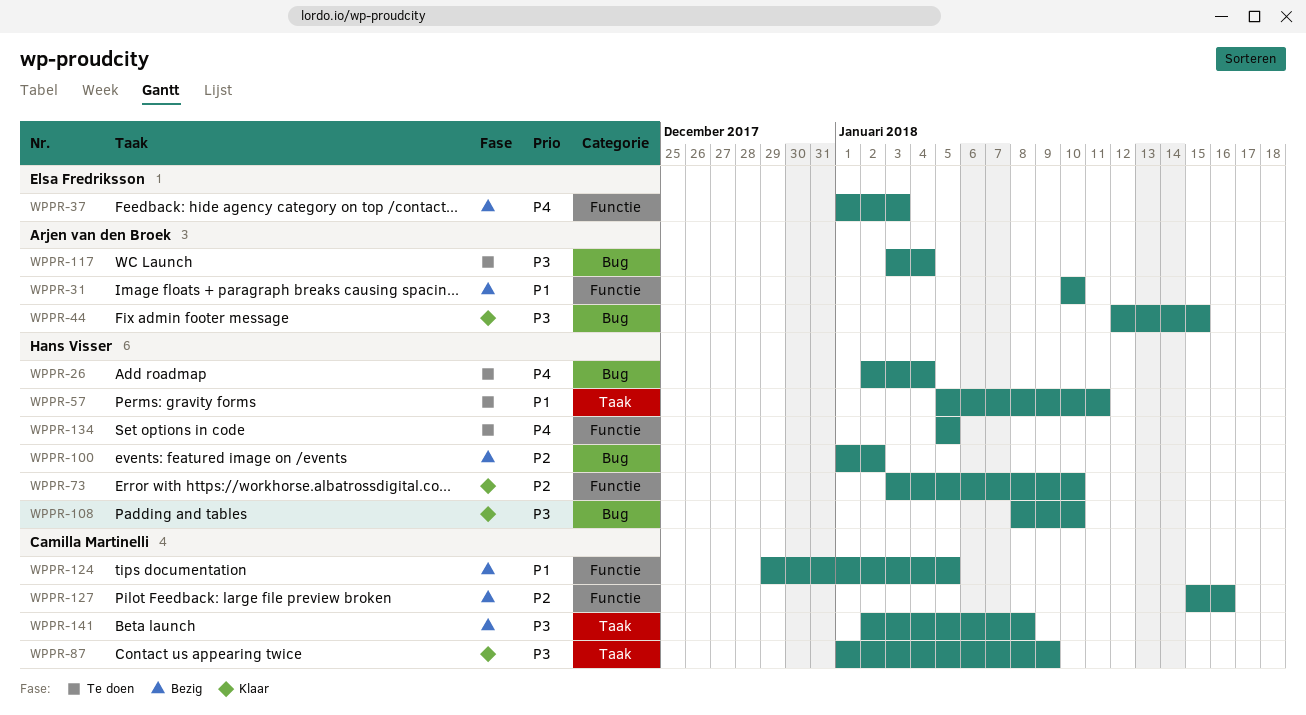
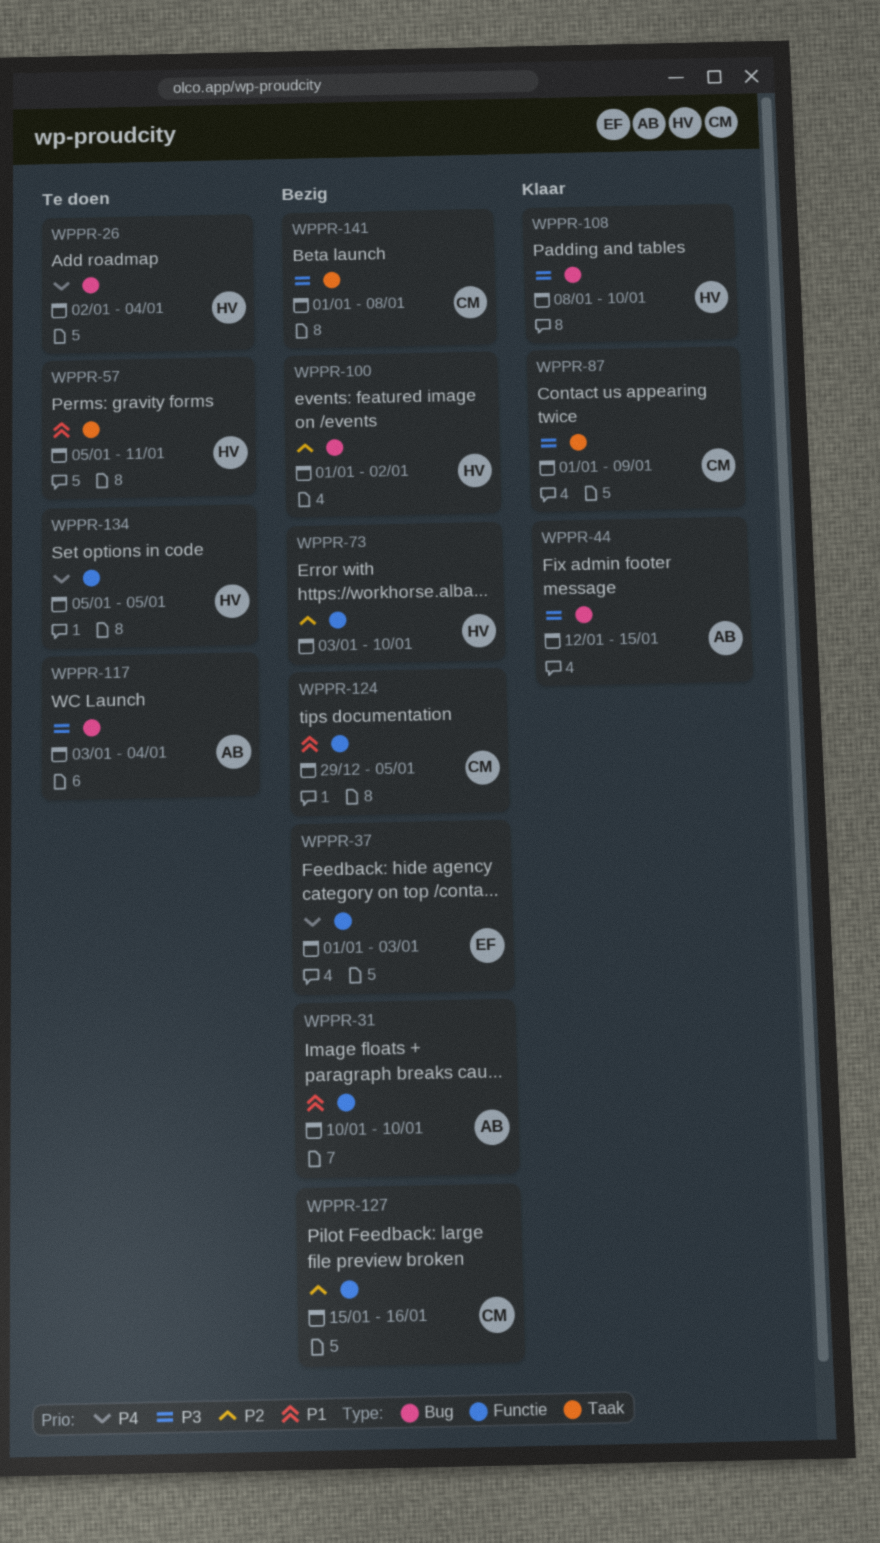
WPPR-73, status: Klaar -> Bezig
WPPR-141, start: Jan 2 -> Jan 1

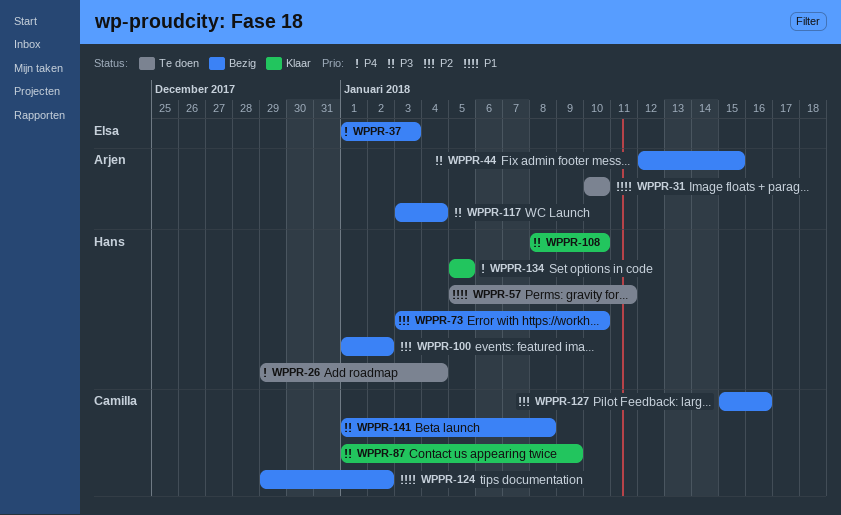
WPPR-26, start: Jan 2 -> Dec 29
WPPR-31, status: Bezig -> Te doen
WPPR-44, status: Klaar -> Bezig
WPPR-117, status: Te doen -> Bezig
WPPR-124, due: Jan 5 -> Jan 2
WPPR-134, status: Te doen -> Klaar

